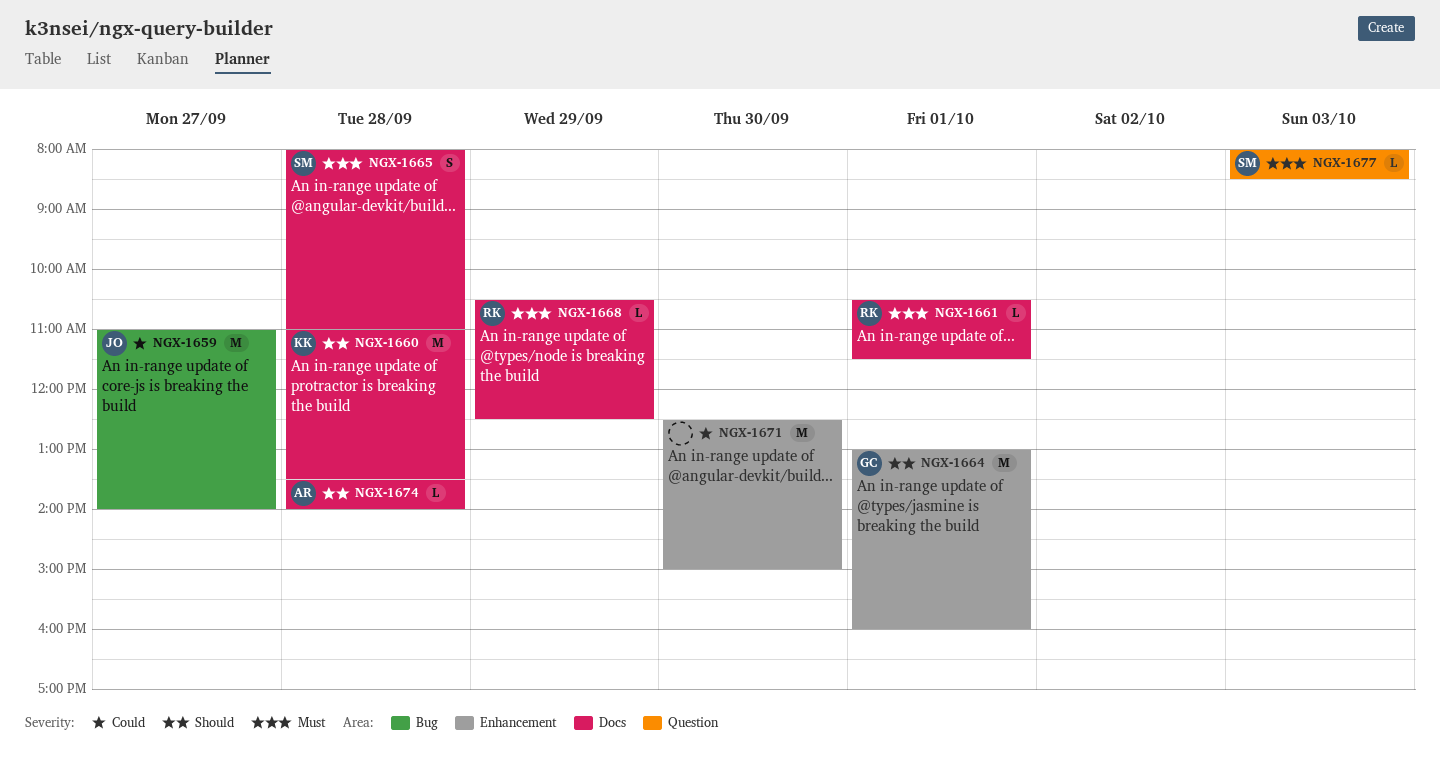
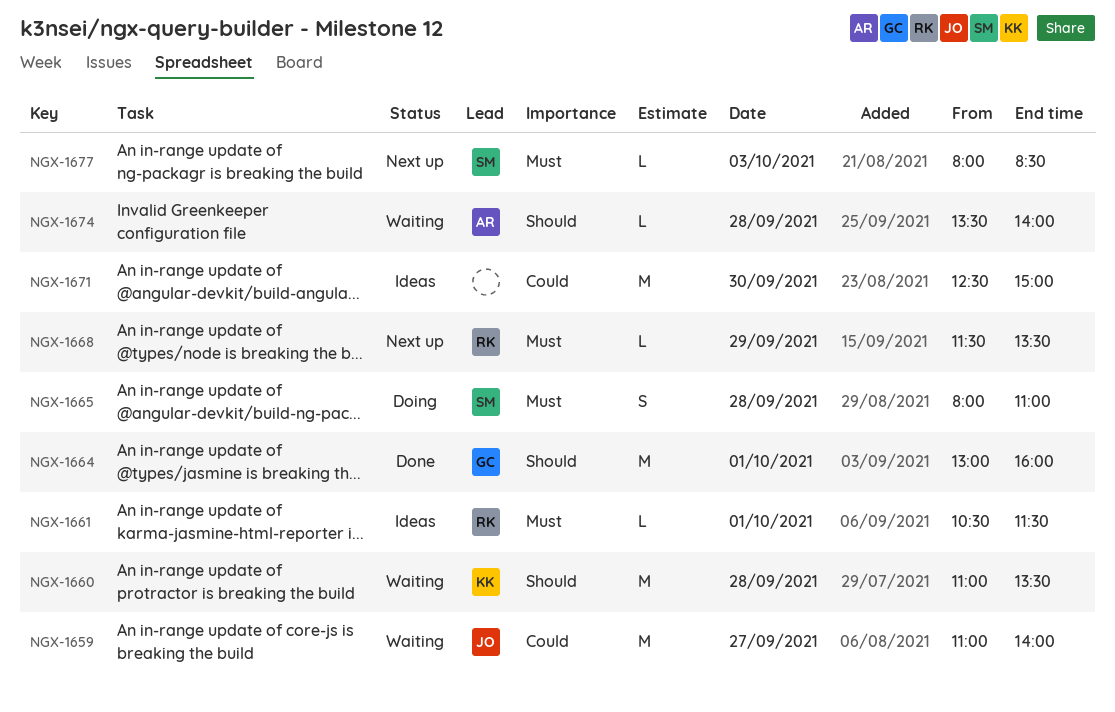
NGX-1668, begins: 10:30 -> 11:30
NGX-1668, ends: 12:30 -> 13:30

